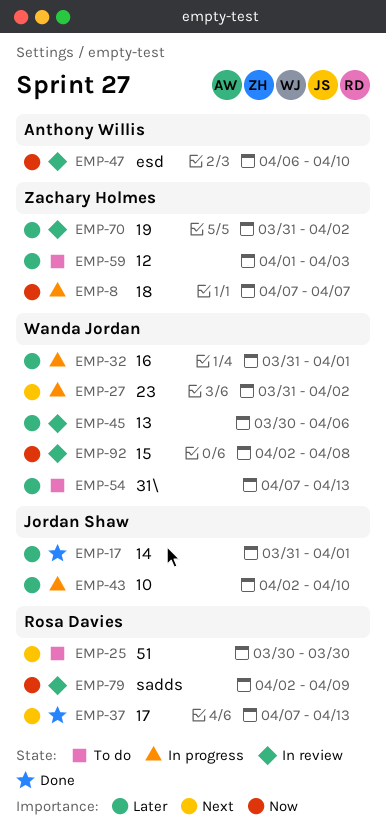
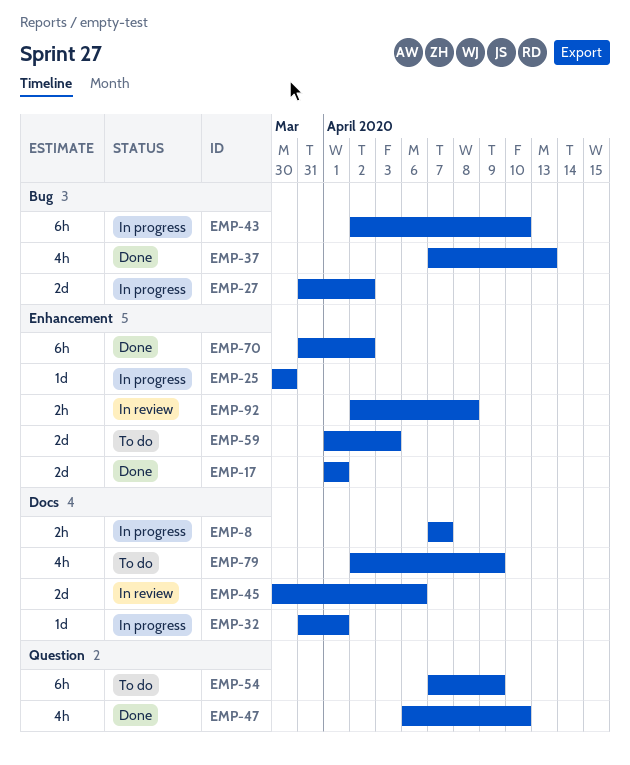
EMP-17, start: Mar 31 -> Apr 1
EMP-25, status: To do -> In progress
EMP-47, status: In review -> Done
EMP-54, due: Apr 13 -> Apr 9
EMP-70, status: In review -> Done
EMP-79, status: In review -> To do

